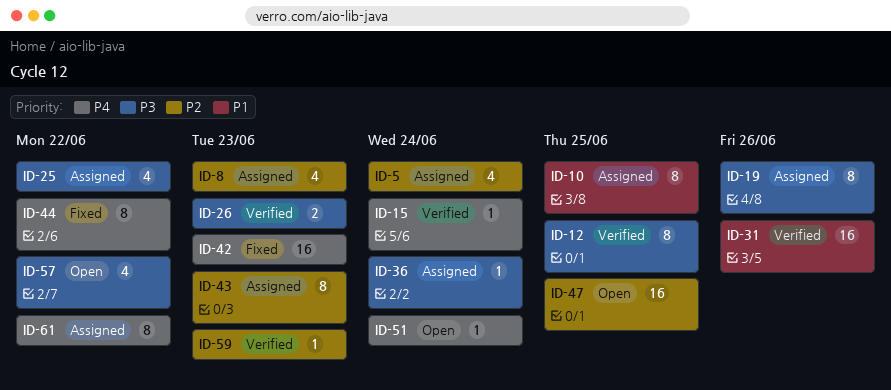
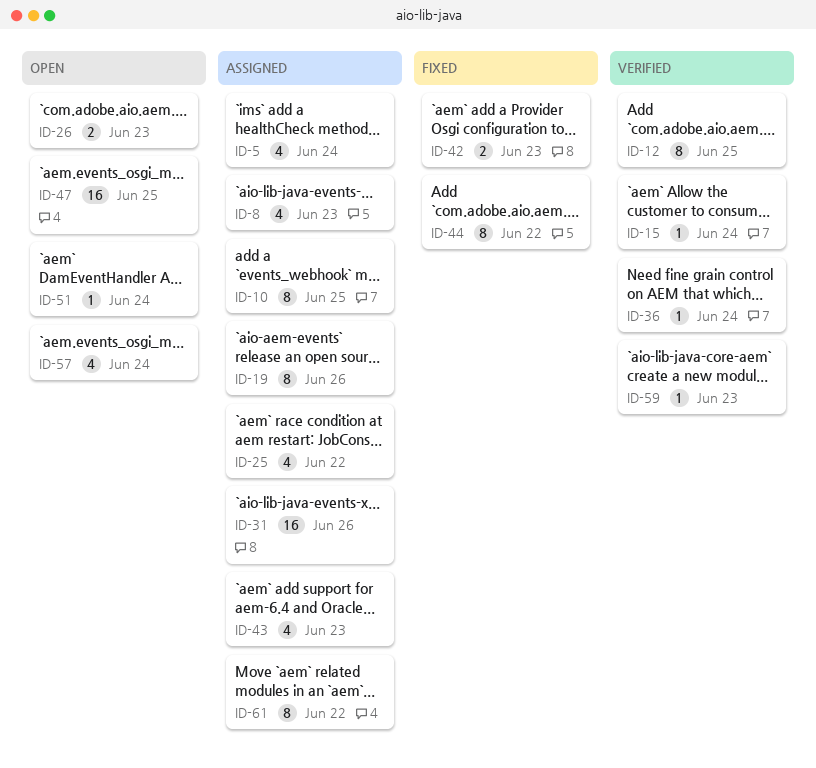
ID-26, status: Verified -> Open
ID-31, status: Verified -> Assigned
ID-36, status: Assigned -> Verified
ID-42, estimate: 16 -> 2
ID-43, estimate: 8 -> 4
ID-57, due: Jun 22 -> Jun 24

